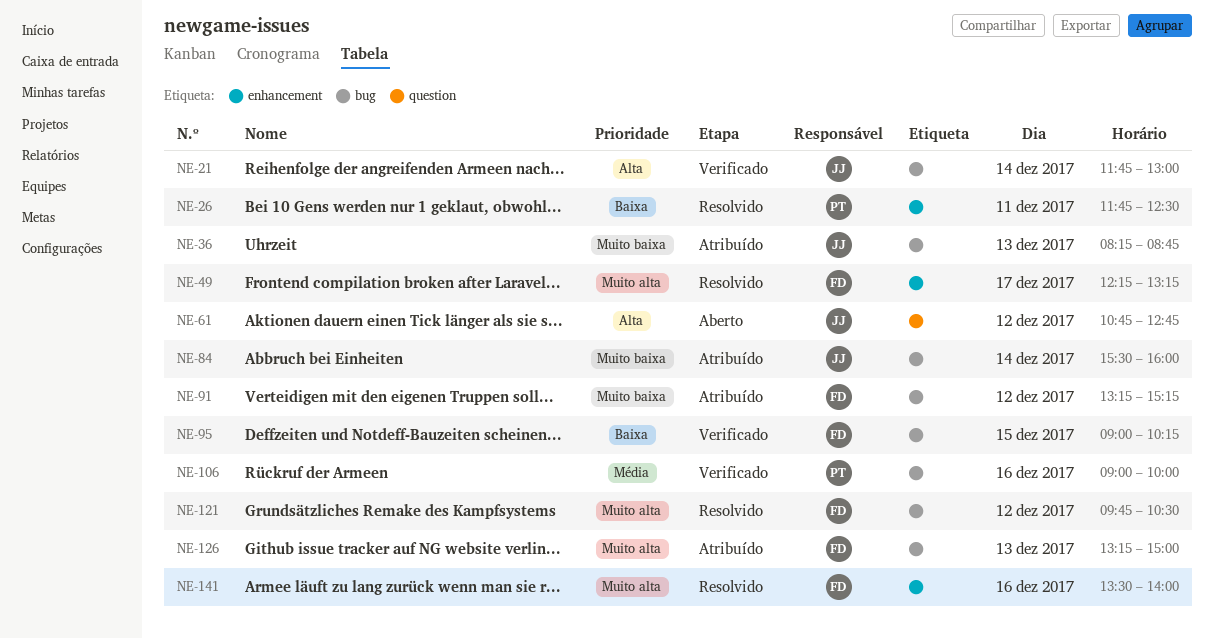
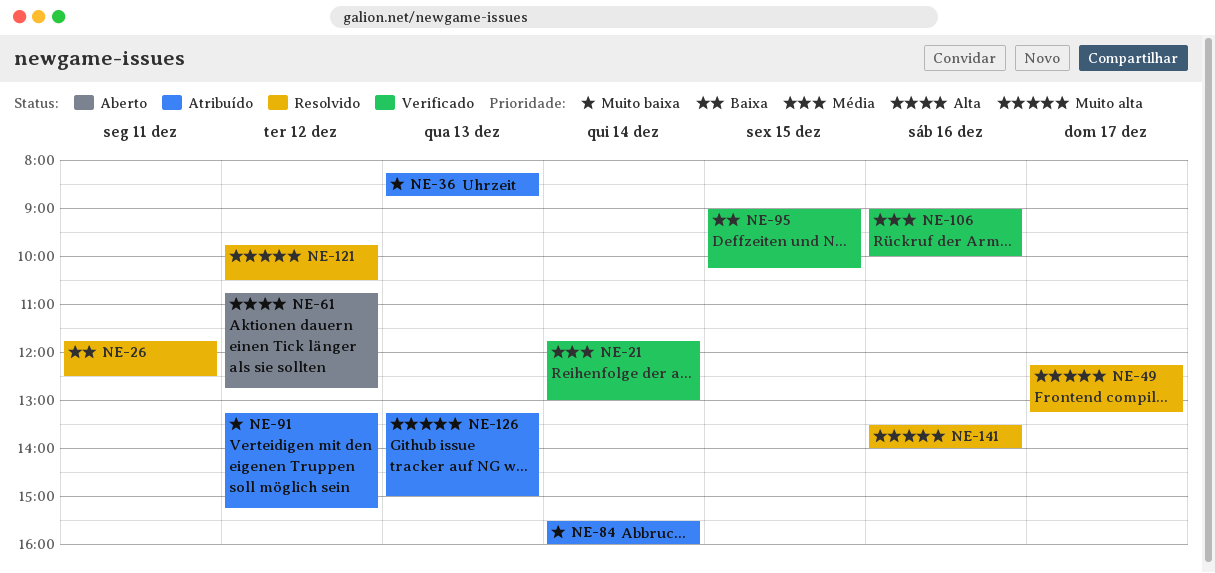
NE-21, priority: Alta -> Média

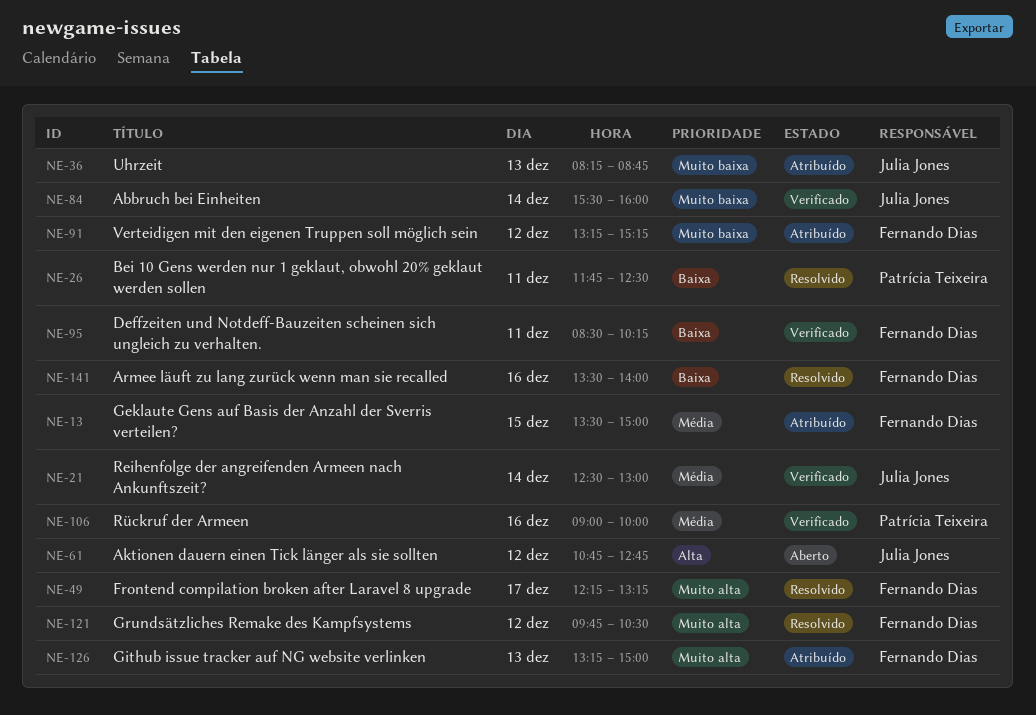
NE-13: none -> present
NE-21, begins: 11:45 -> 12:30
NE-84, status: Atribuído -> Verificado
NE-95, day: Dec 15 -> Dec 11
NE-95, begins: 09:00 -> 08:30
NE-141, priority: Muito alta -> Baixa

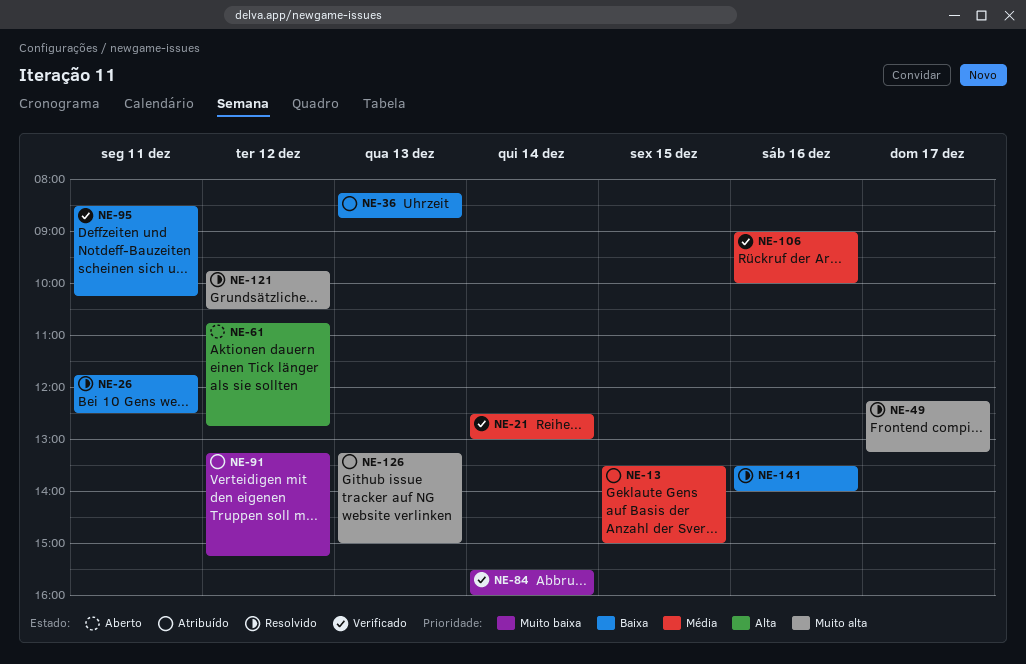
NE-36, priority: Muito baixa -> Baixa

